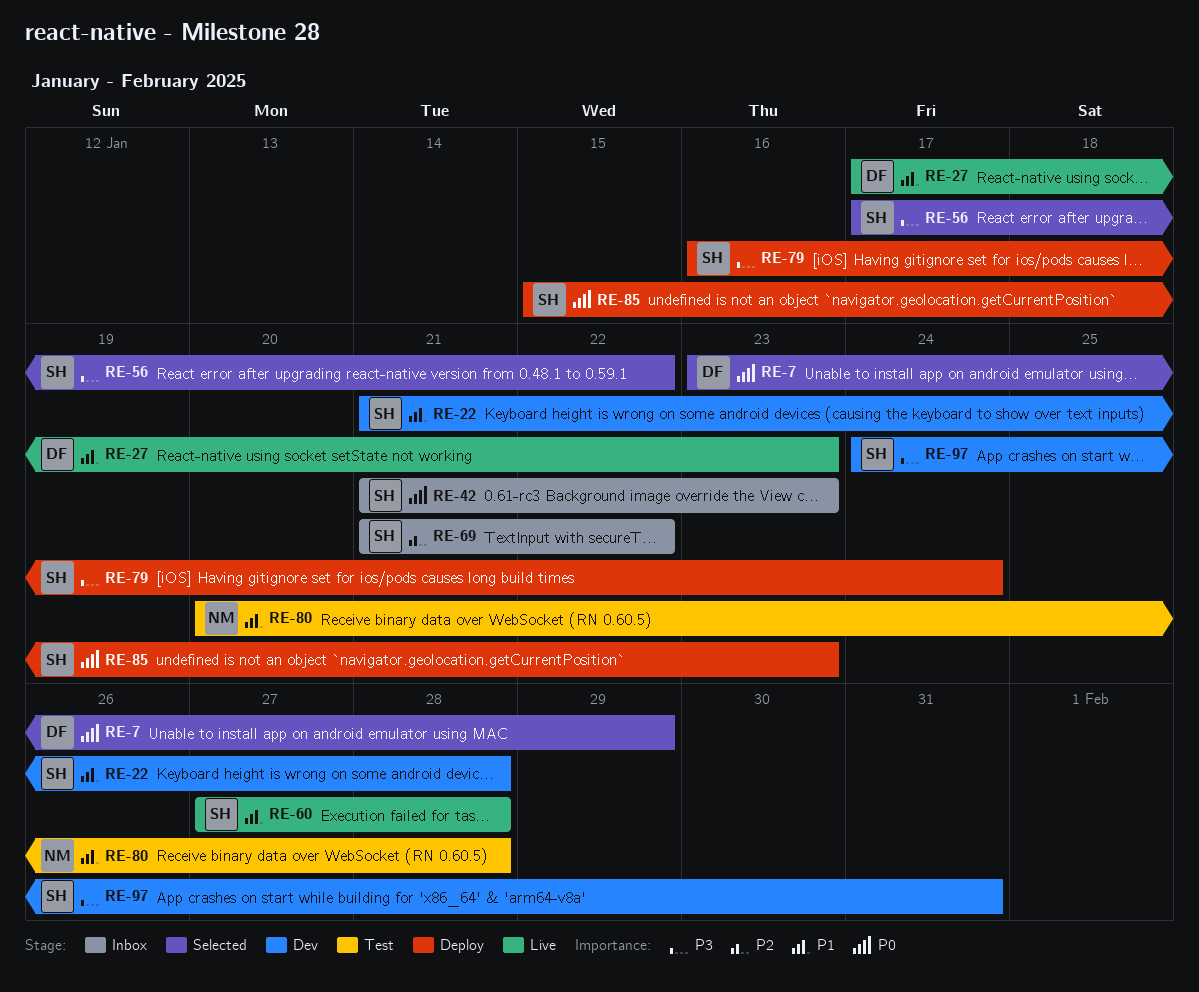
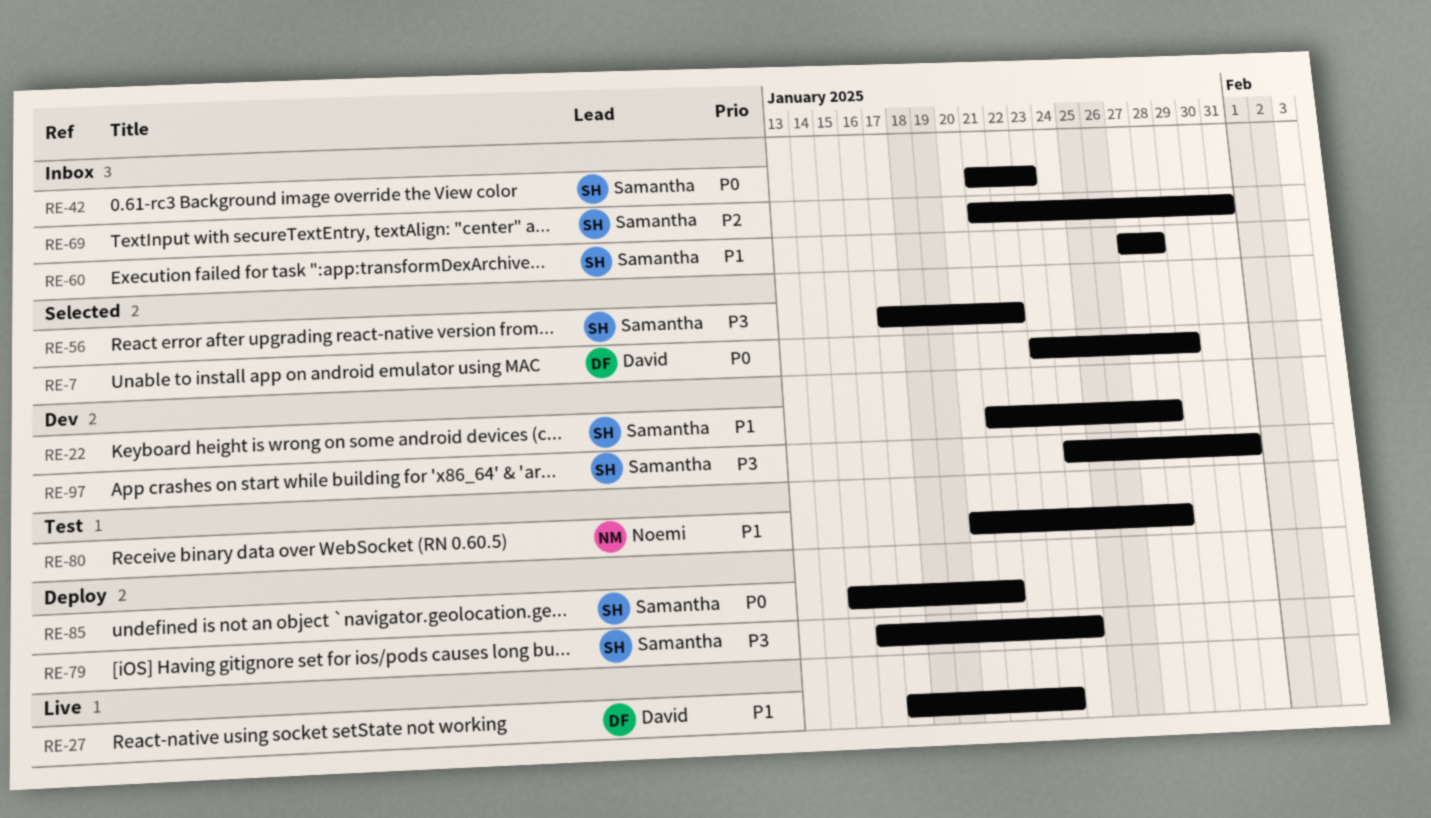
RE-60, status: Live -> Inbox
RE-69, due: Jan 22 -> Jan 31
RE-85, due: Jan 23 -> Jan 21

